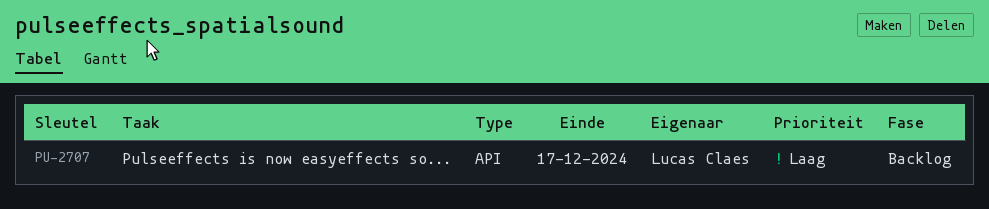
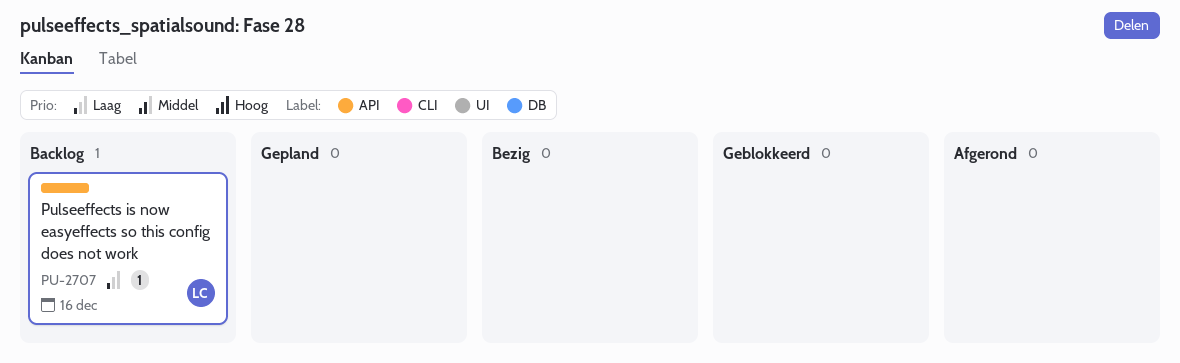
PU-2707, due: Dec 17 -> Dec 16

